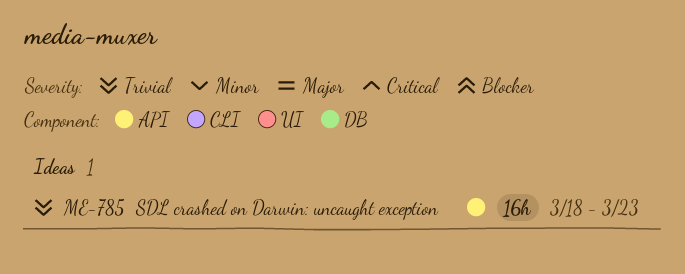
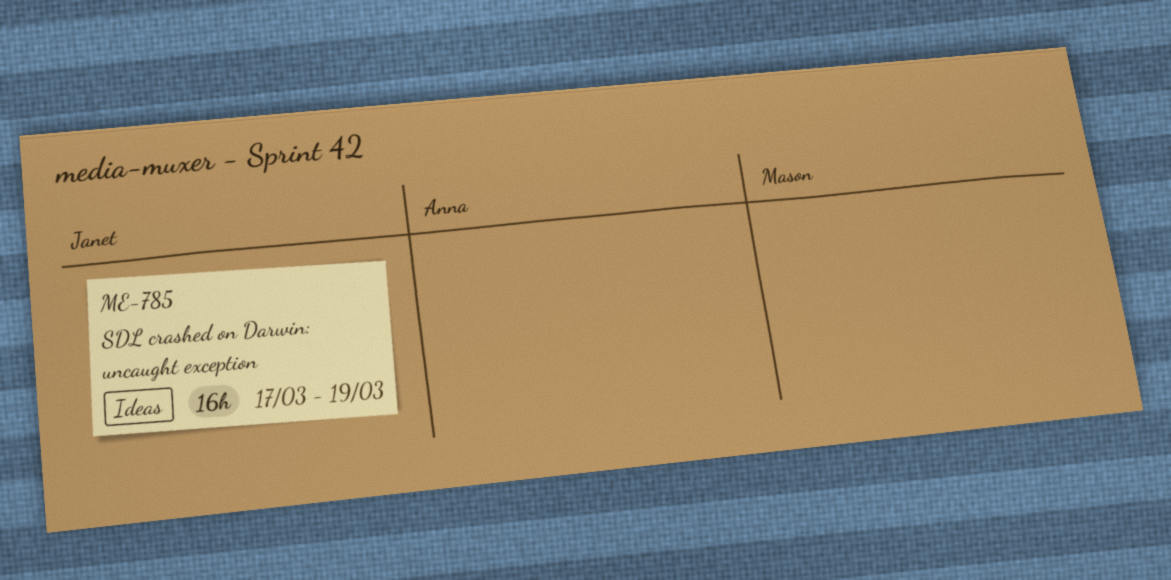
ME-785, start: Mar 18 -> Mar 17
ME-785, due: Mar 23 -> Mar 19

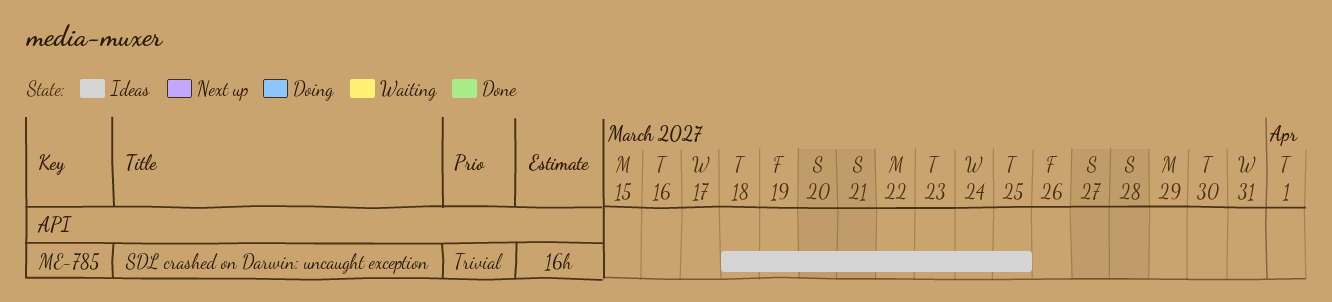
ME-785, start: Mar 17 -> Mar 18
ME-785, due: Mar 19 -> Mar 25

